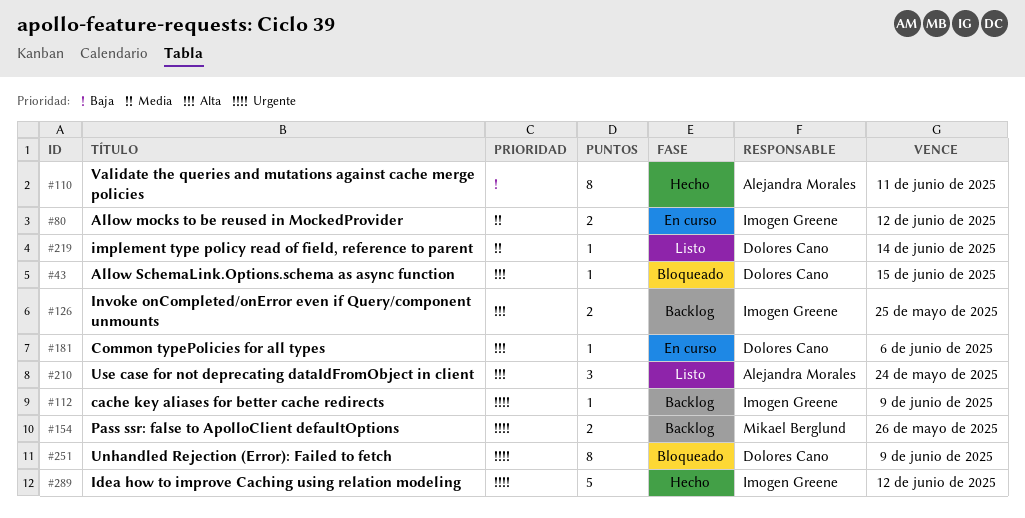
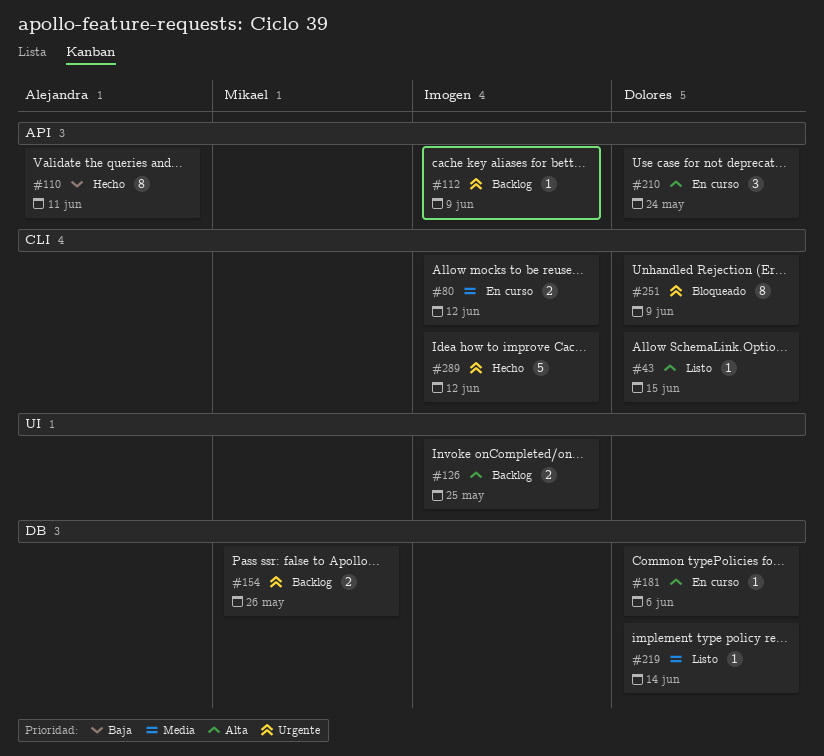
#43, status: Bloqueado -> Listo
#210, status: Listo -> En curso
#210, owner: Alejandra Morales -> Dolores Cano

